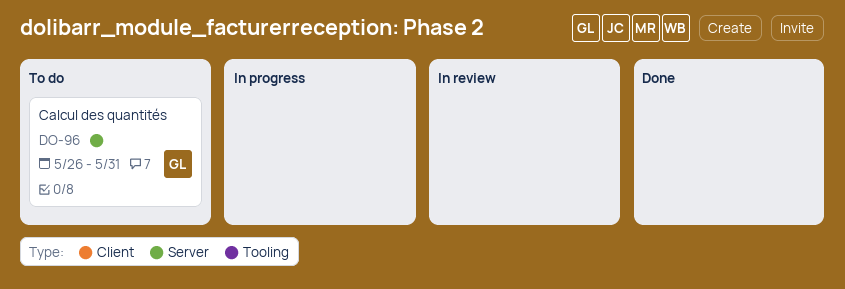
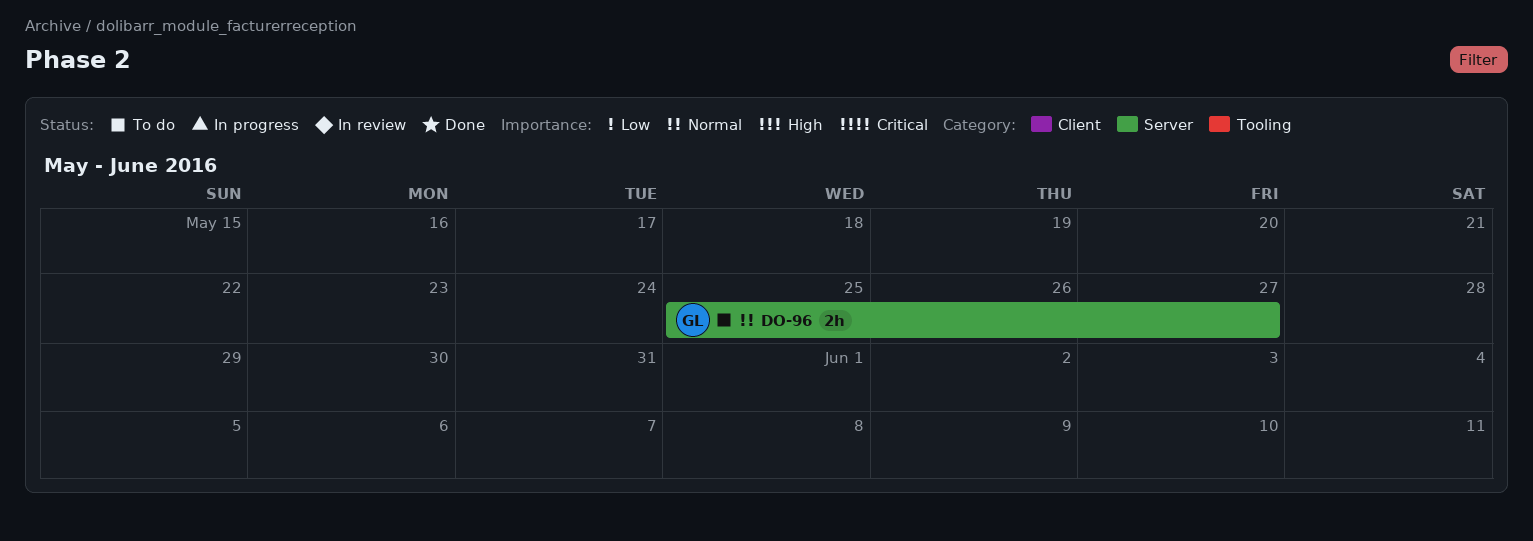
DO-96, start: May 26 -> May 25
DO-96, due: May 31 -> May 27

